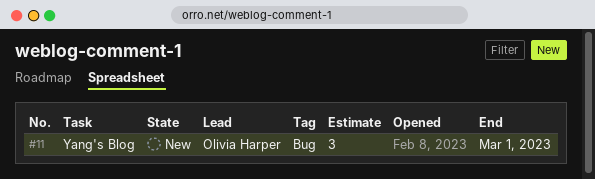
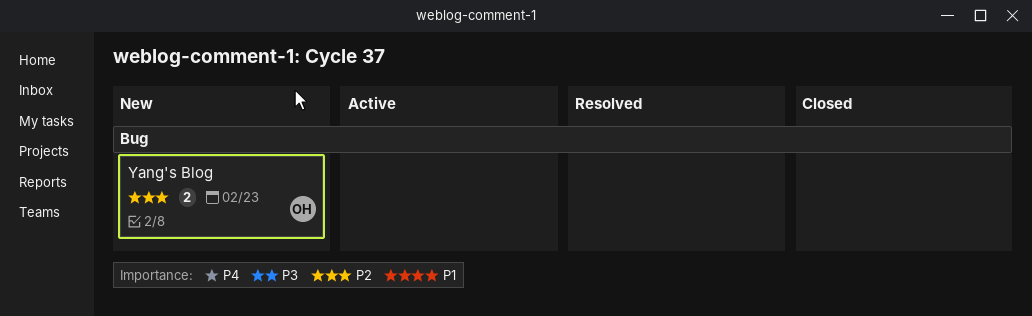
Yang's Blog, estimate: 3 -> 2
Yang's Blog, due: Mar 1 -> Feb 23

